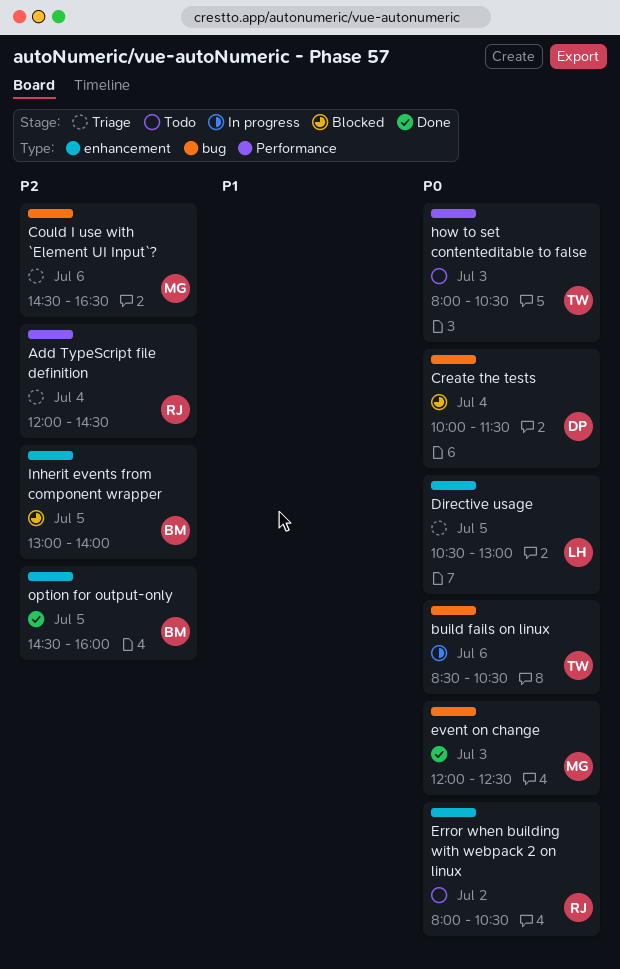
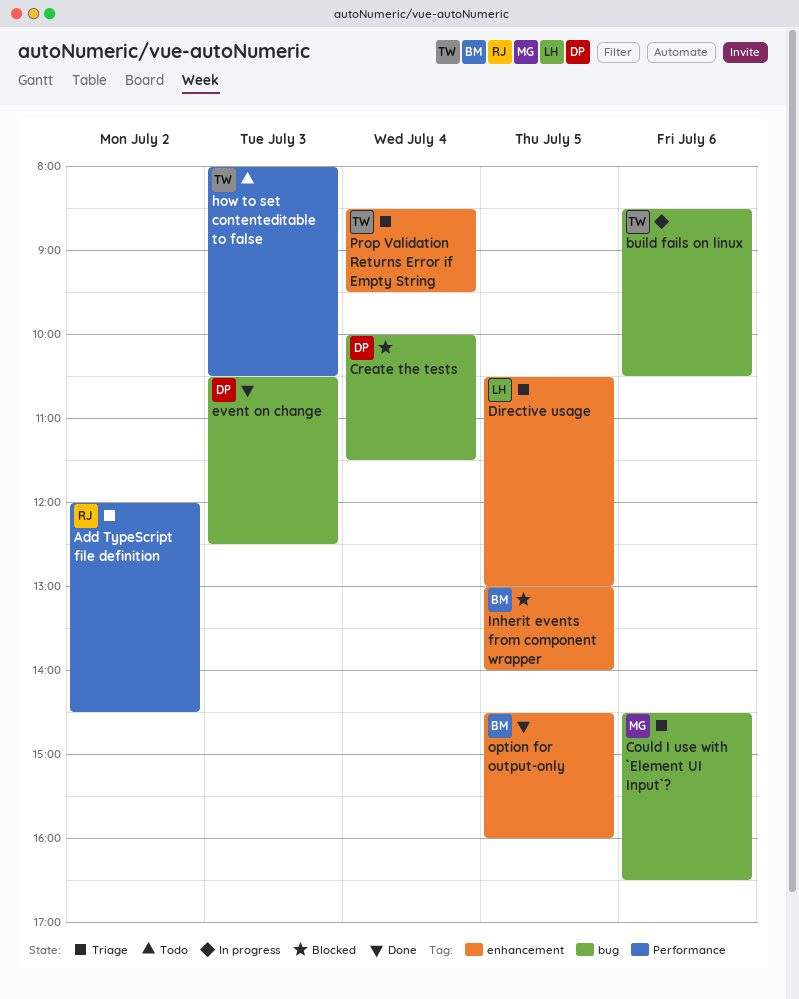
Add TypeScript file definition, day: Jul 4 -> Jul 2
Error when building with webpack 2 on linux: present -> none
event on change, owner: MG -> DP
event on change, begins: 12:00 -> 10:30
Prop Validation Returns Error if Empty String: none -> present

